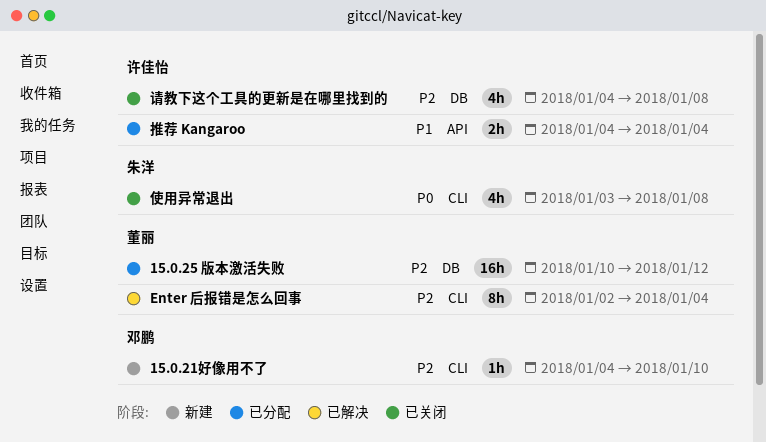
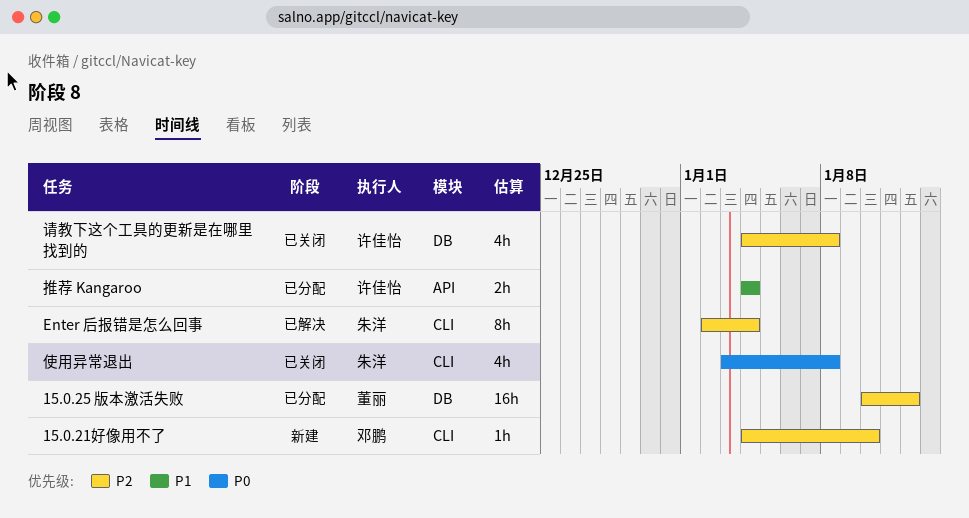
Enter 后报错是怎么回事, owner: 董丽 -> 朱洋

